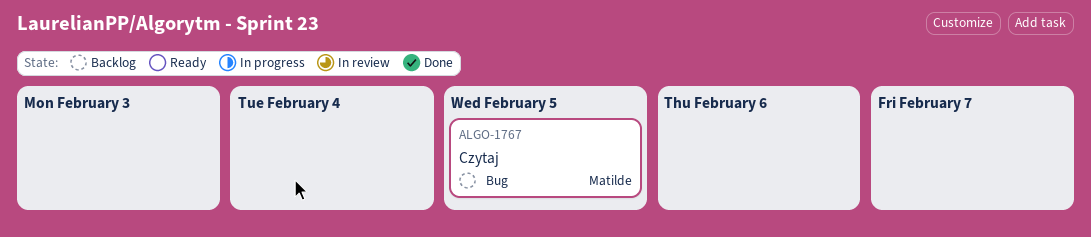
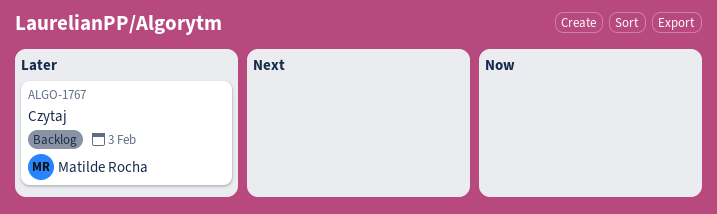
ALGO-1767, due: Feb 5 -> Feb 3

